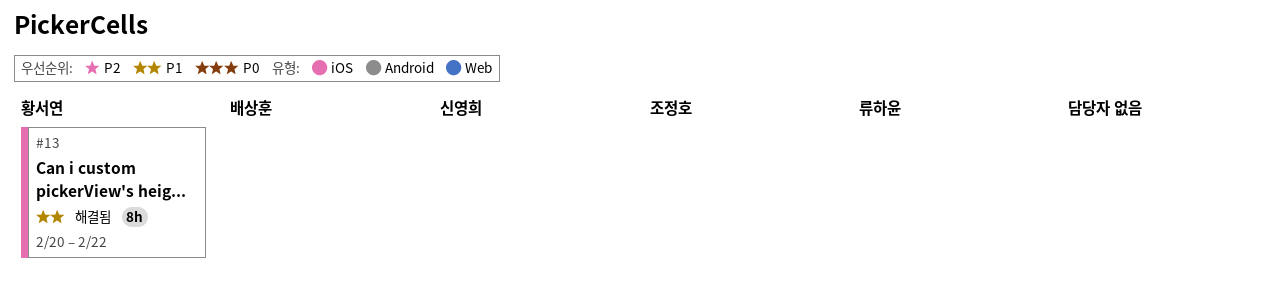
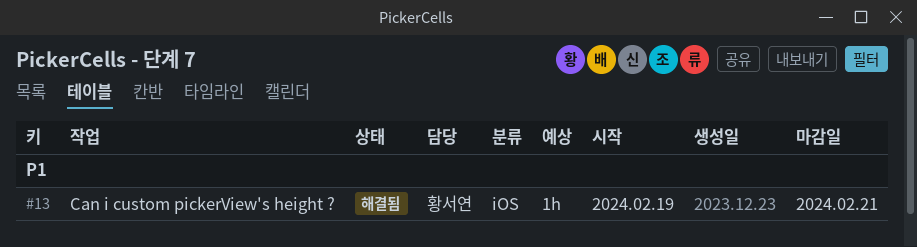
#13, estimate: 8h -> 1h
#13, start: Feb 20 -> Feb 19
#13, due: Feb 22 -> Feb 21

